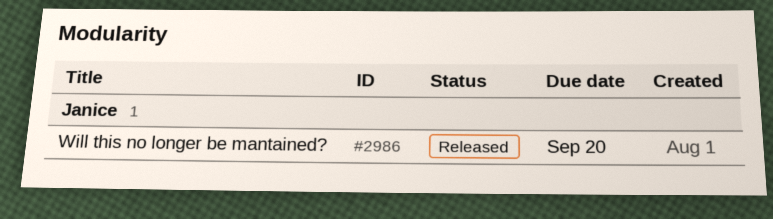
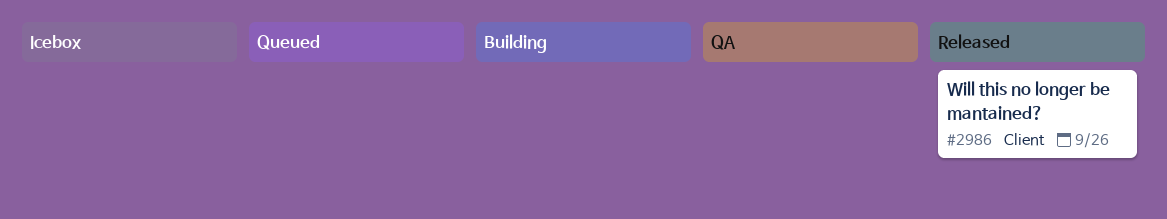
#2986, due: Sep 20 -> Sep 26

